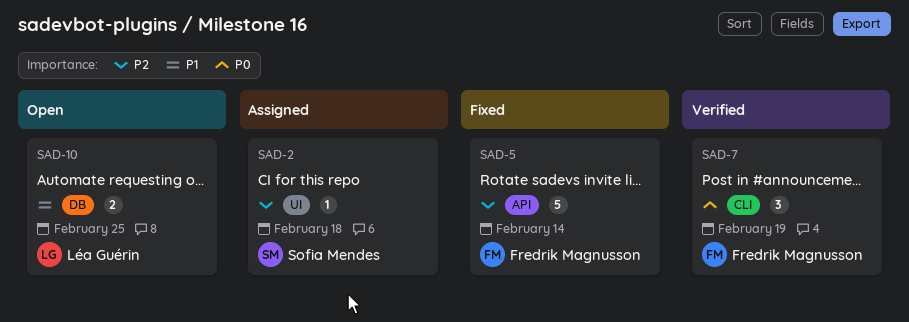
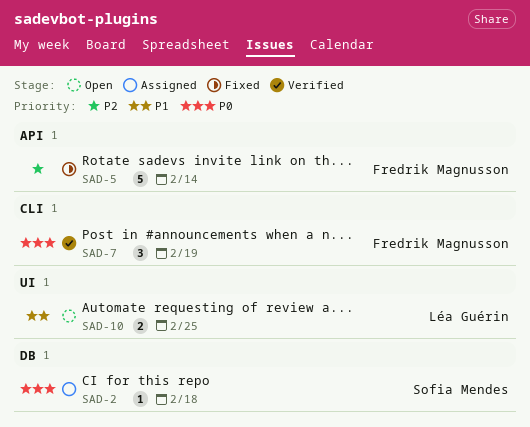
SAD-2, priority: P2 -> P0
SAD-2, label: UI -> DB
SAD-10, label: DB -> UI

